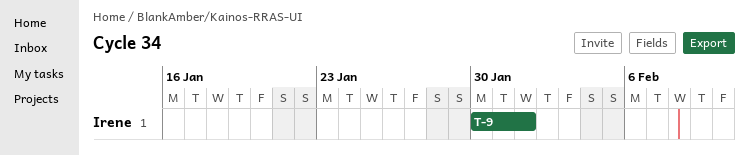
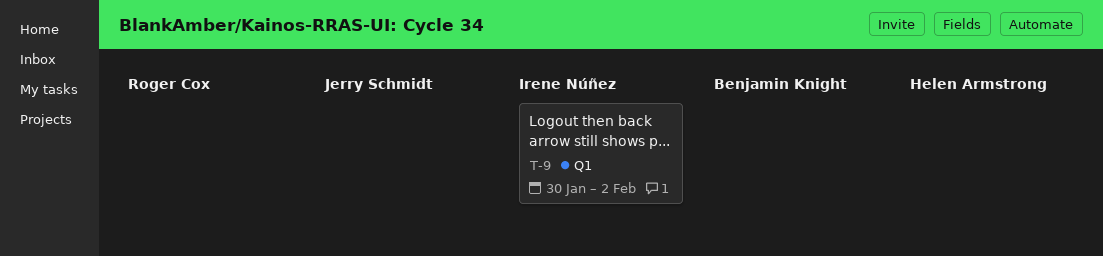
T-9, due: Feb 1 -> Feb 2

